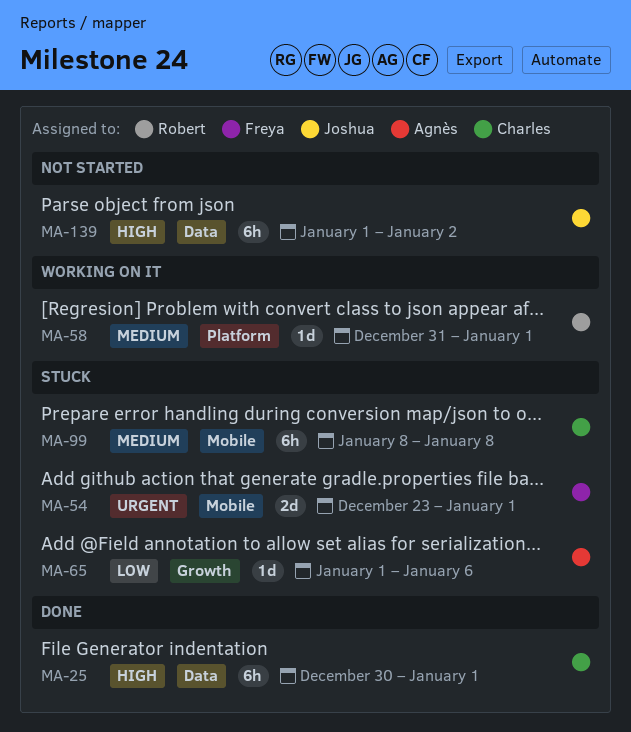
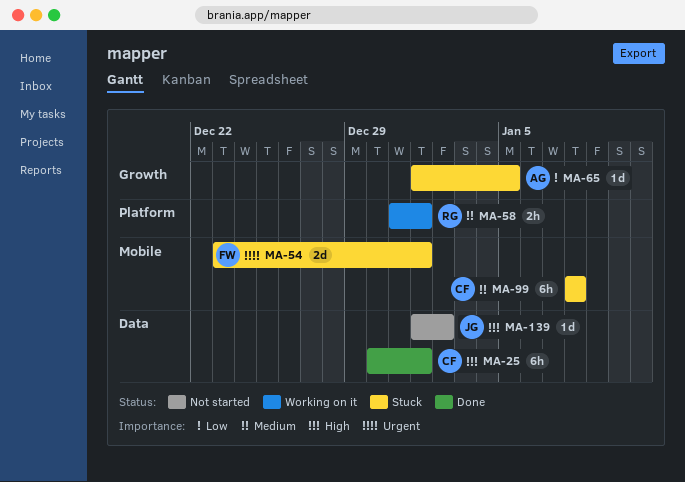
MA-58, estimate: 1d -> 2h
MA-65, due: Jan 6 -> Jan 5
MA-139, estimate: 6h -> 1d

